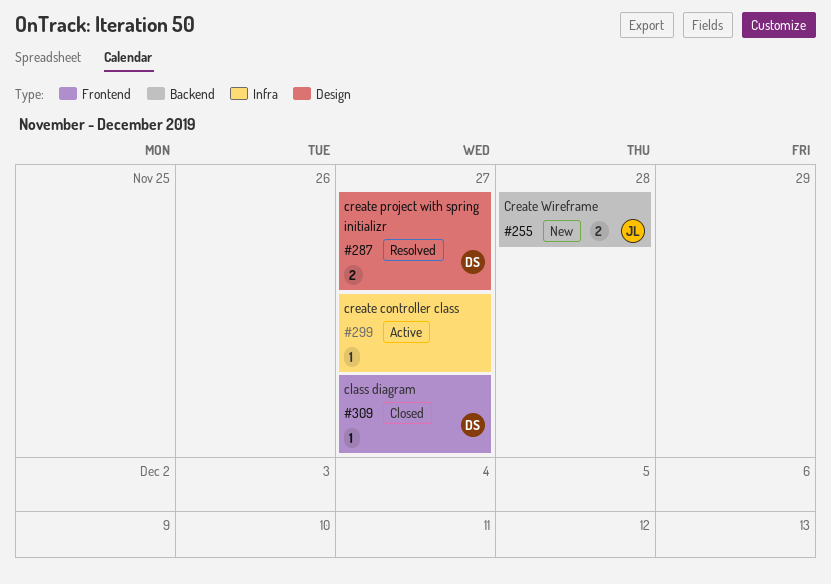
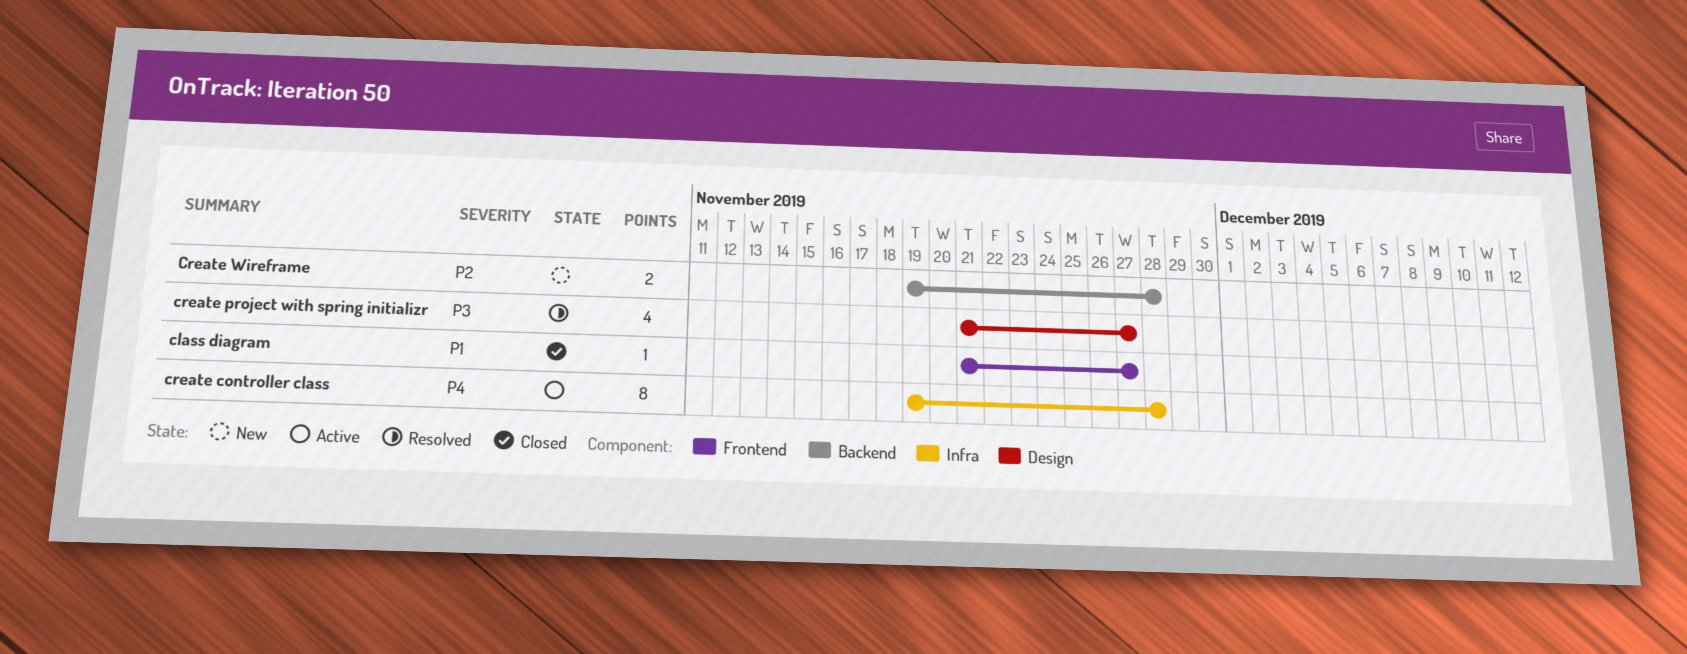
create controller class, estimate: 1 -> 8
create controller class, due: Nov 27 -> Nov 28
create project with spring initializr, estimate: 2 -> 4

